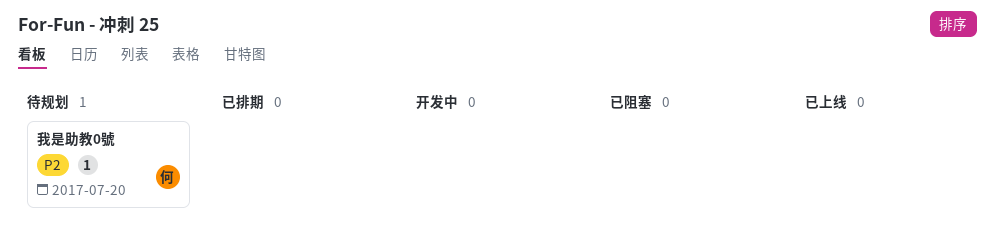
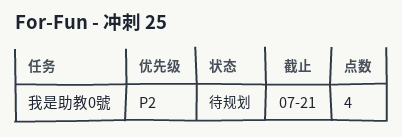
我是助教0號, estimate: 1 -> 4
我是助教0號, due: Jul 20 -> Jul 21

